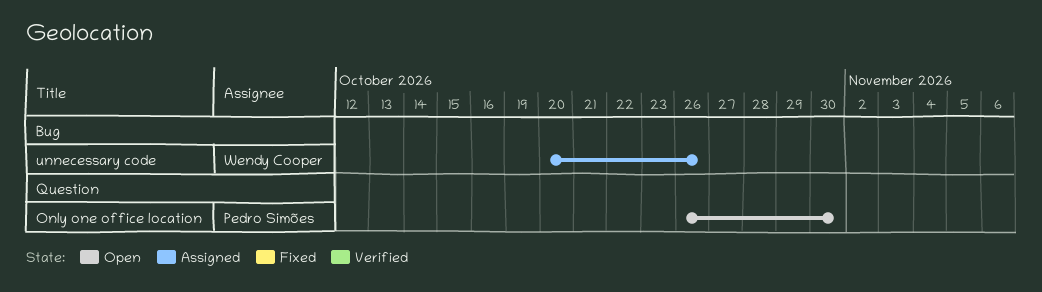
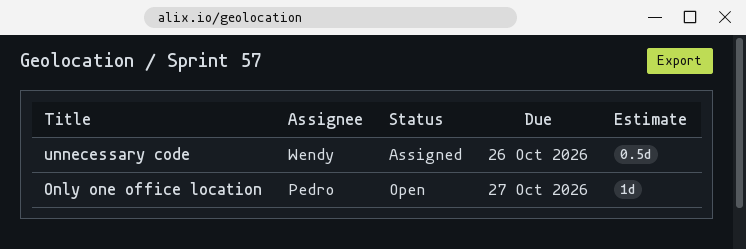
Only one office location, due: Oct 30 -> Oct 27

